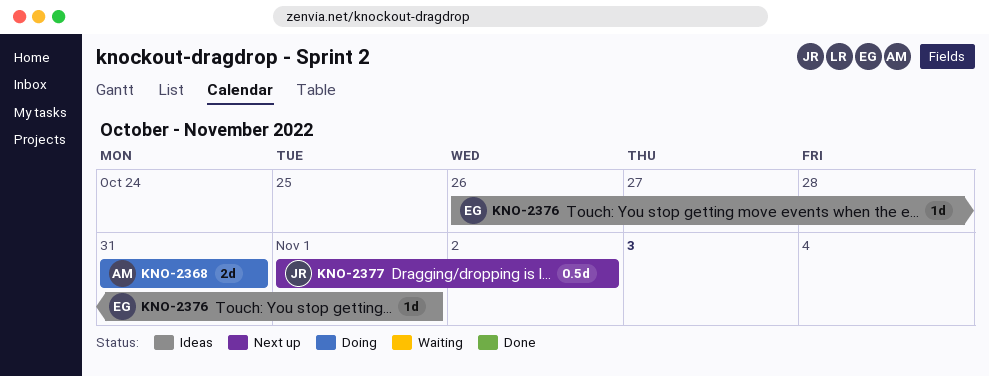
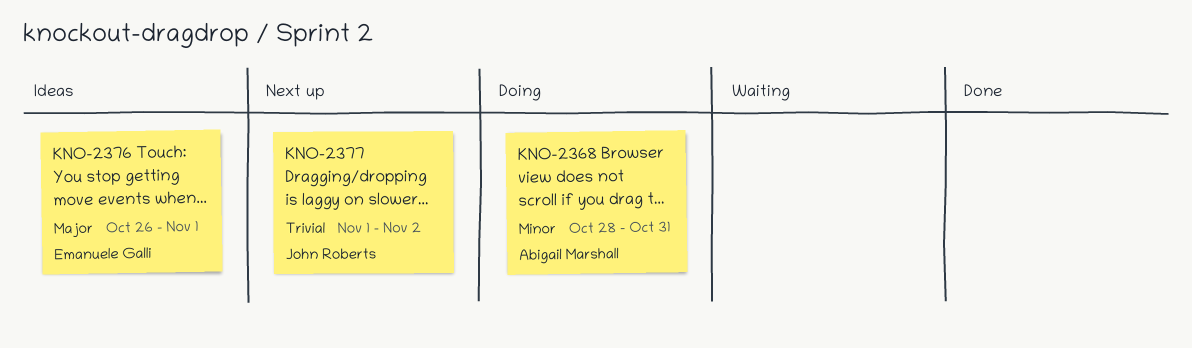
KNO-2368, start: Oct 31 -> Oct 28

